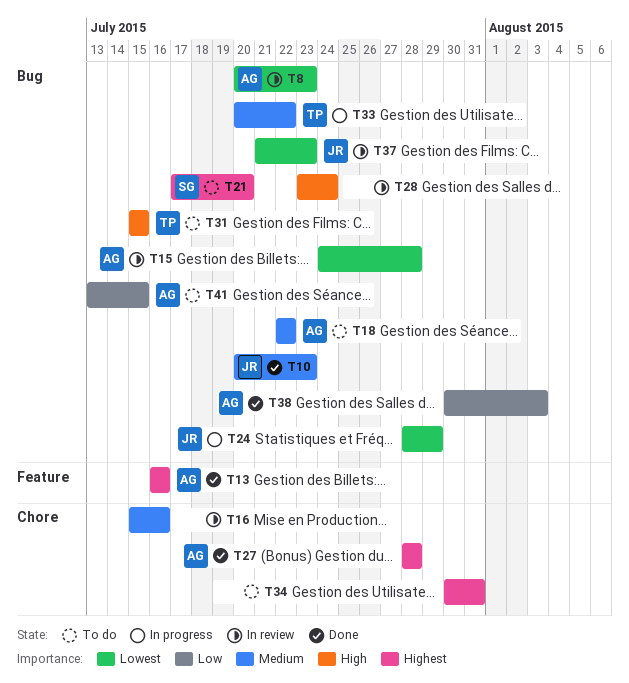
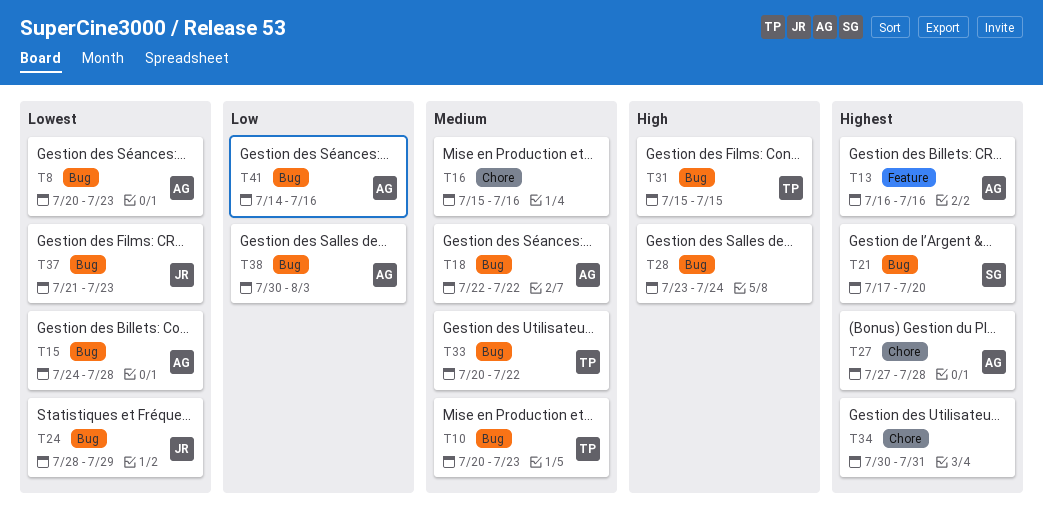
T10, owner: JR -> TP
T27, start: Jul 28 -> Jul 27
T41, start: Jul 13 -> Jul 14
T41, due: Jul 15 -> Jul 16

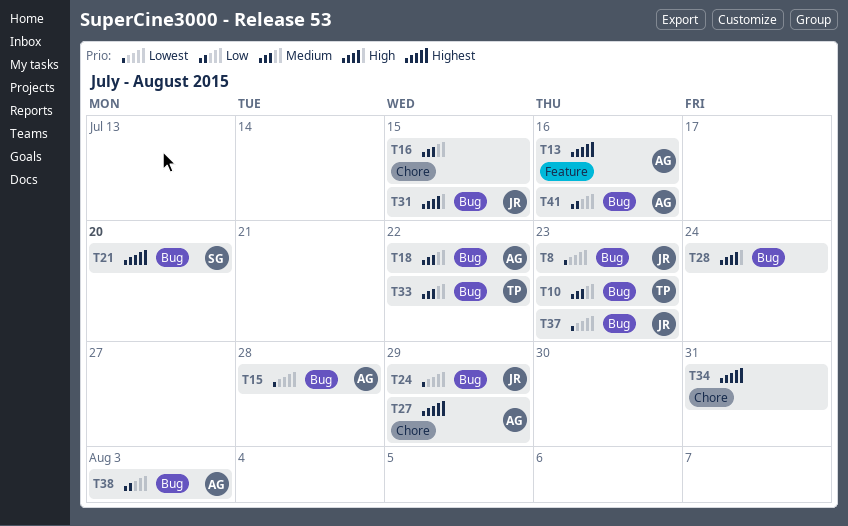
T8, owner: AG -> JR
T16, due: Jul 16 -> Jul 15
T27, due: Jul 28 -> Jul 29
T31, owner: TP -> JR

